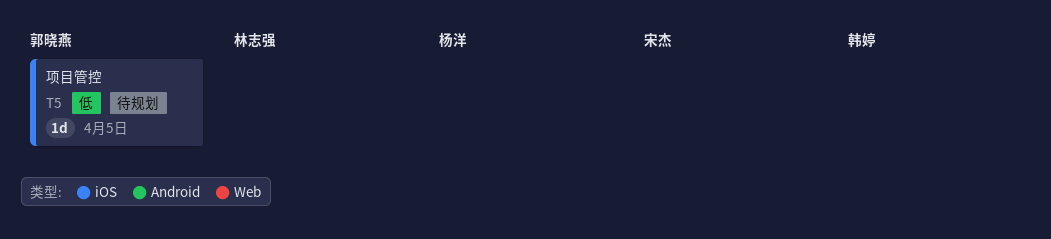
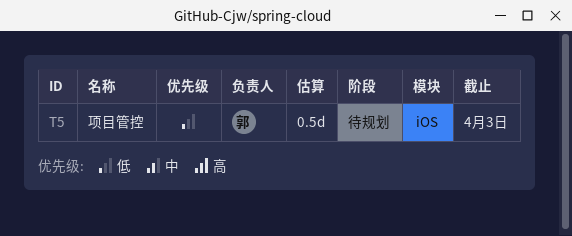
T5, estimate: 1d -> 0.5d
T5, due: Apr 5 -> Apr 3

